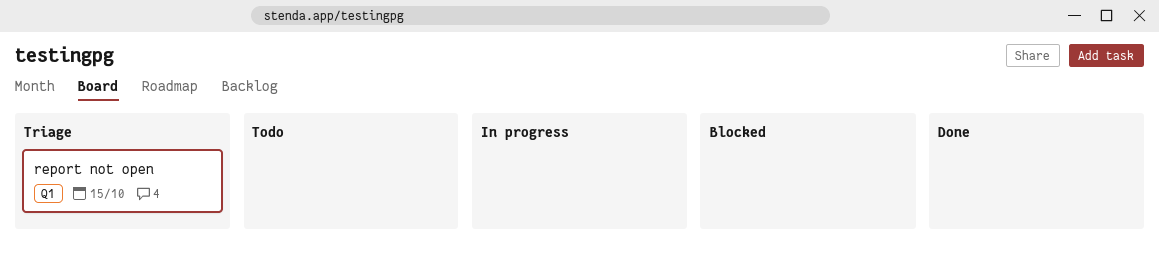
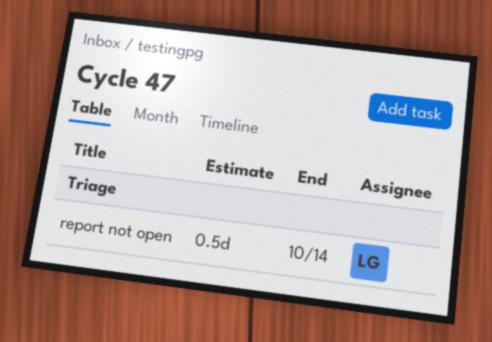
report not open, due: Oct 15 -> Oct 14

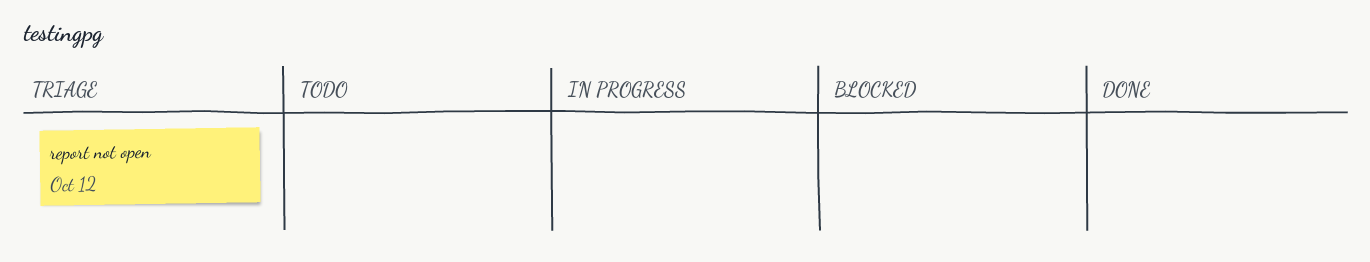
report not open, due: Oct 14 -> Oct 12

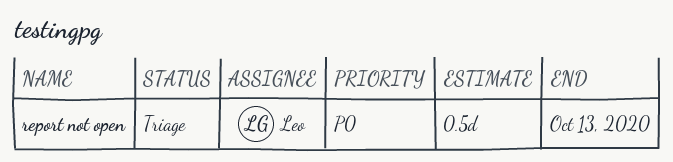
report not open, due: Oct 12 -> Oct 13

